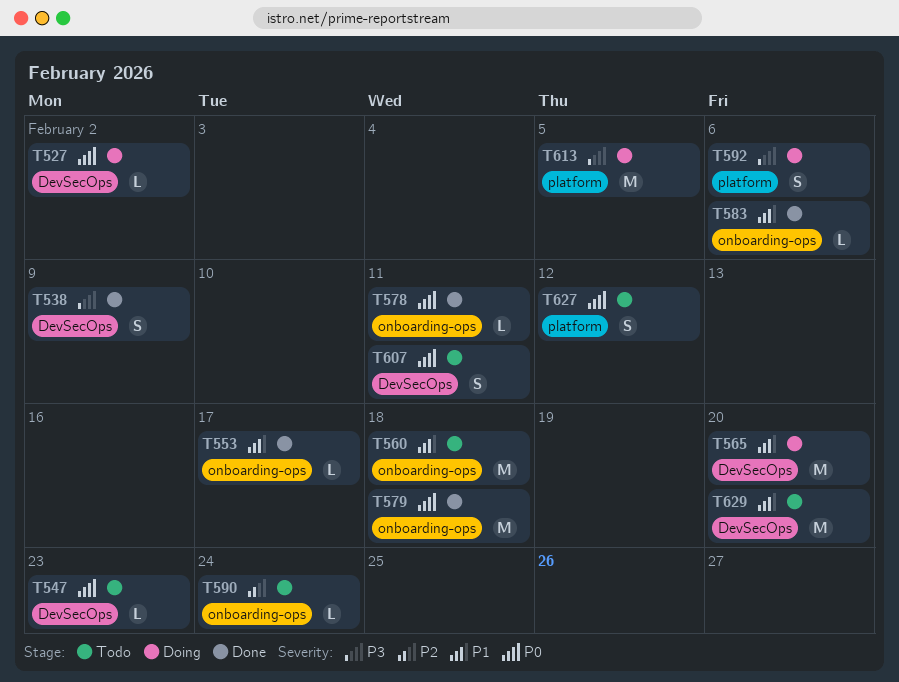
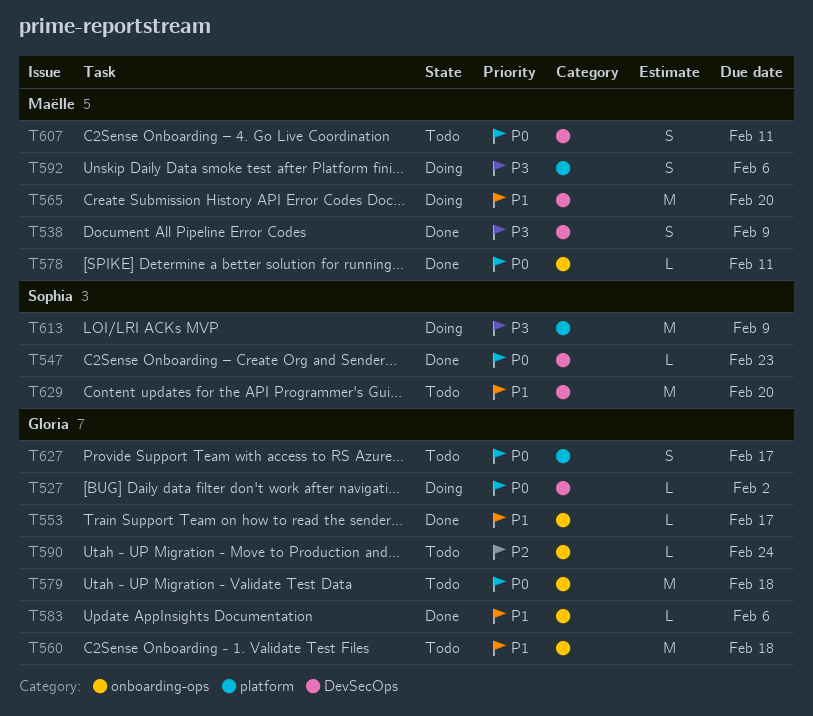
T547, status: Todo -> Done
T579, status: Done -> Todo
T613, due: Feb 5 -> Feb 9
T627, due: Feb 12 -> Feb 17

